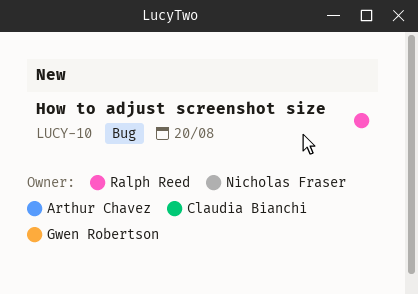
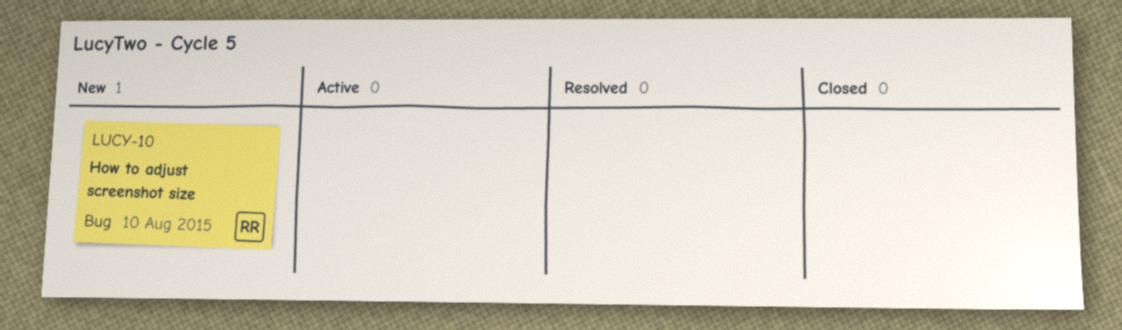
LUCY-10, due: Aug 20 -> Aug 10

